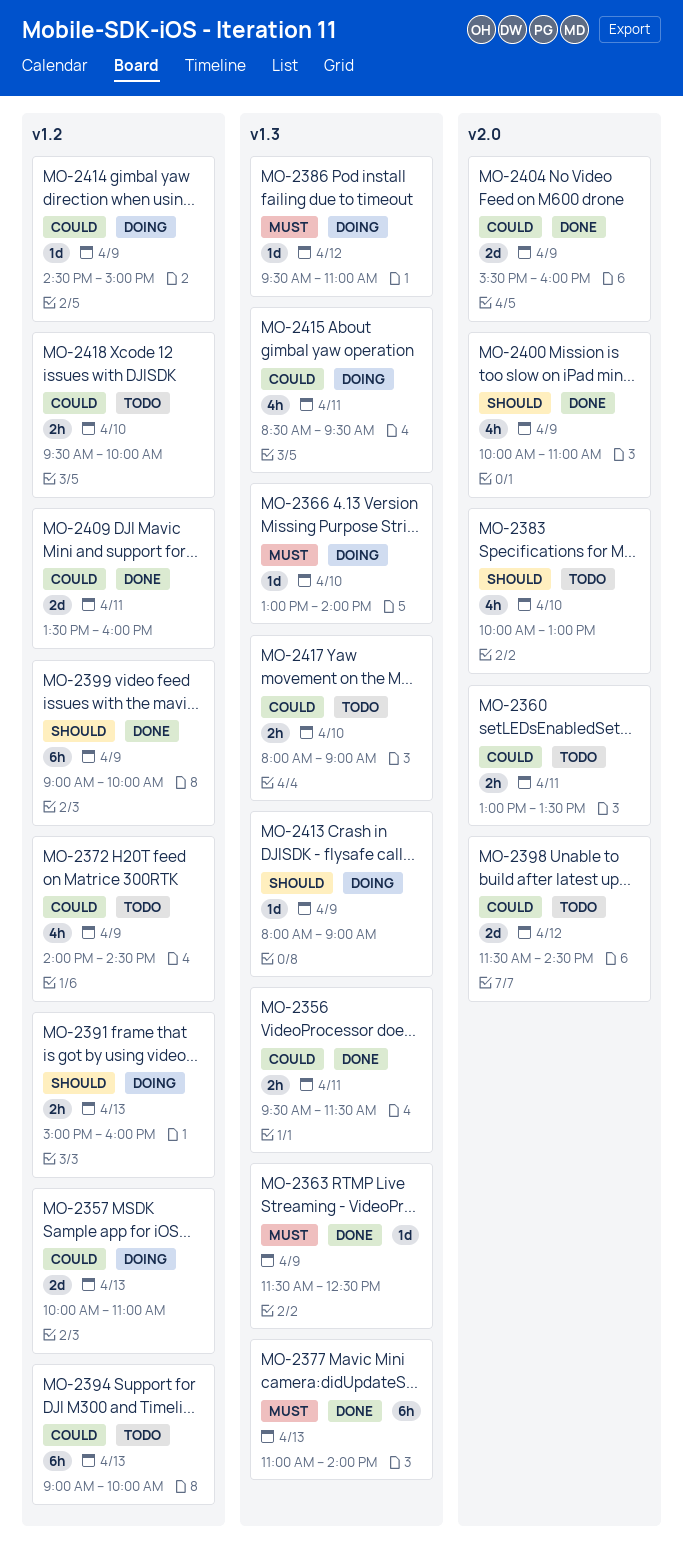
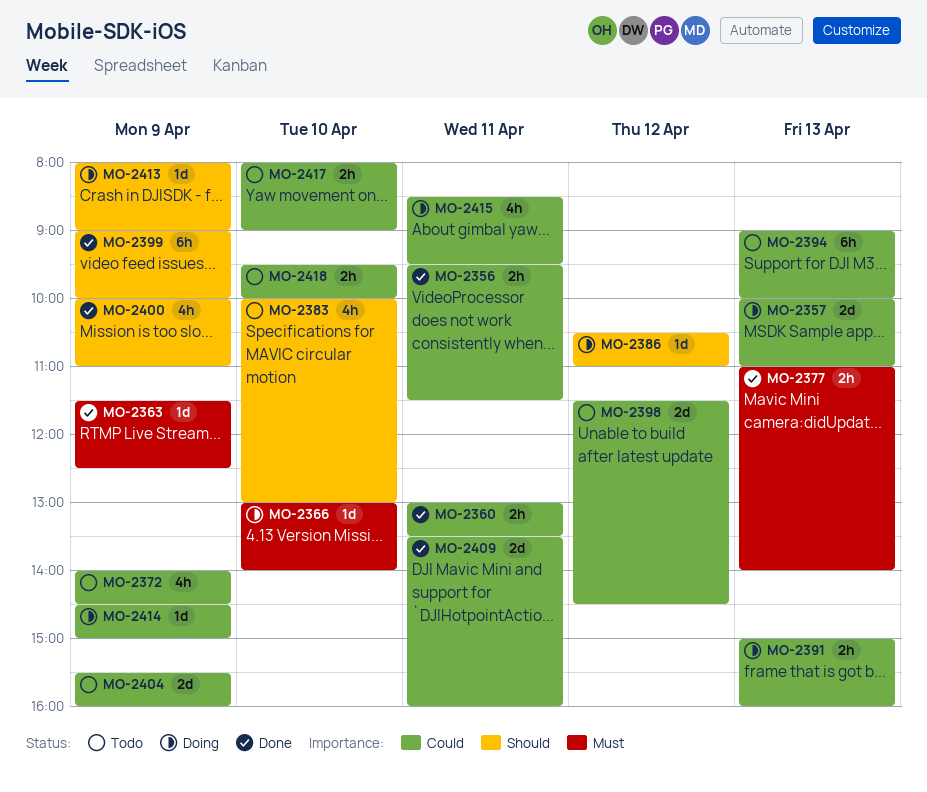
MO-2360, status: Todo -> Done
MO-2377, estimate: 6h -> 2h
MO-2386, priority: Must -> Should
MO-2386, begins: 09:30 -> 10:30
MO-2391, priority: Should -> Could
MO-2404, status: Done -> Todo

